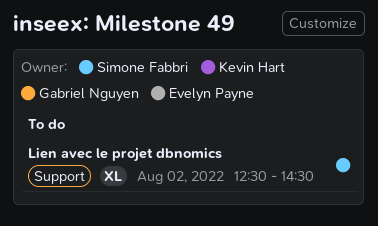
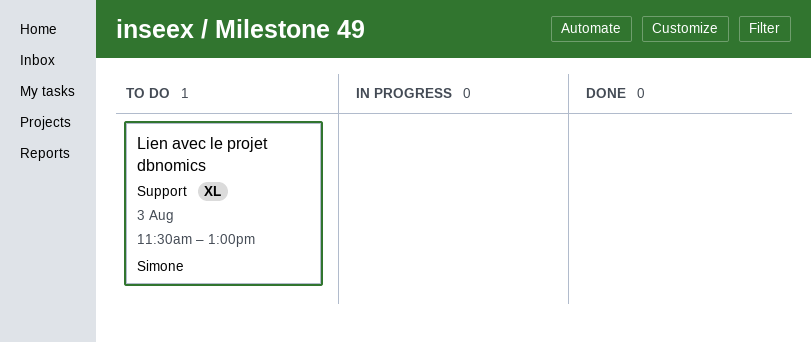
Lien avec le projet dbnomics, day: Aug 2 -> Aug 3
Lien avec le projet dbnomics, begins: 12:30 -> 11:30
Lien avec le projet dbnomics, ends: 14:30 -> 13:00

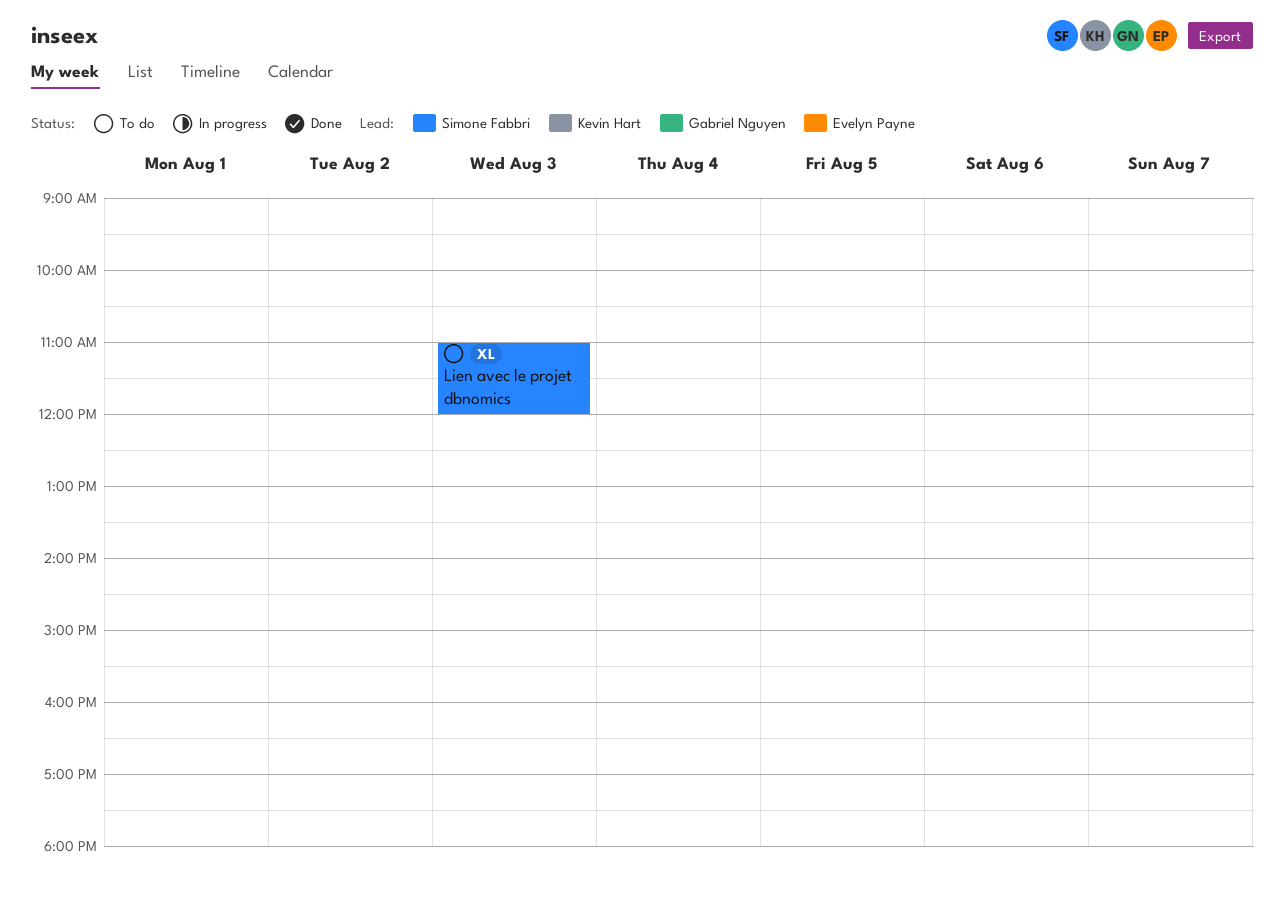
Lien avec le projet dbnomics, begins: 11:30 -> 11:00
Lien avec le projet dbnomics, ends: 13:00 -> 12:00

